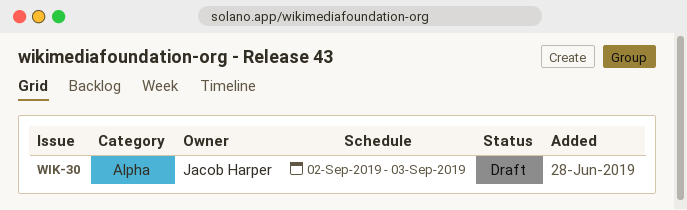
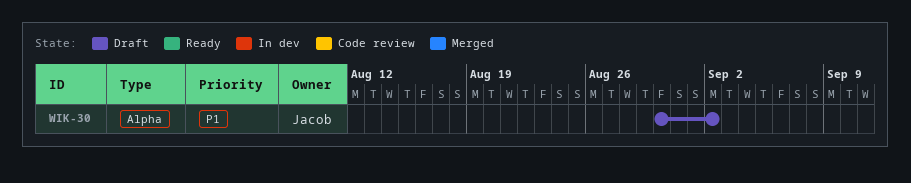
WIK-30, start: Sep 2 -> Aug 30
WIK-30, due: Sep 3 -> Sep 2

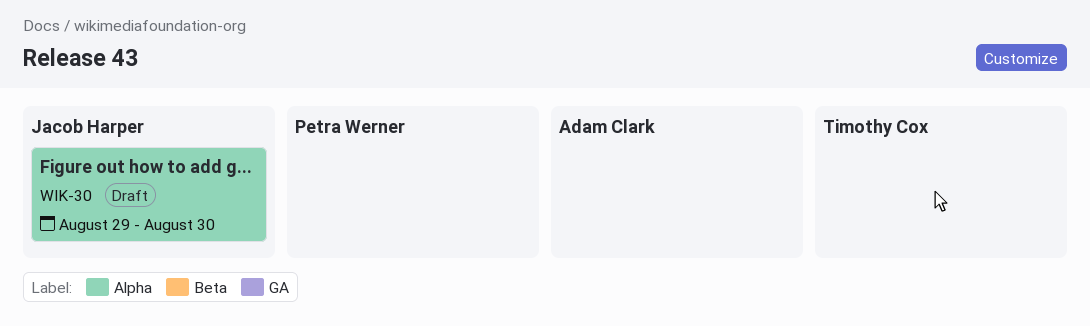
WIK-30, start: Aug 30 -> Aug 29
WIK-30, due: Sep 2 -> Aug 30

